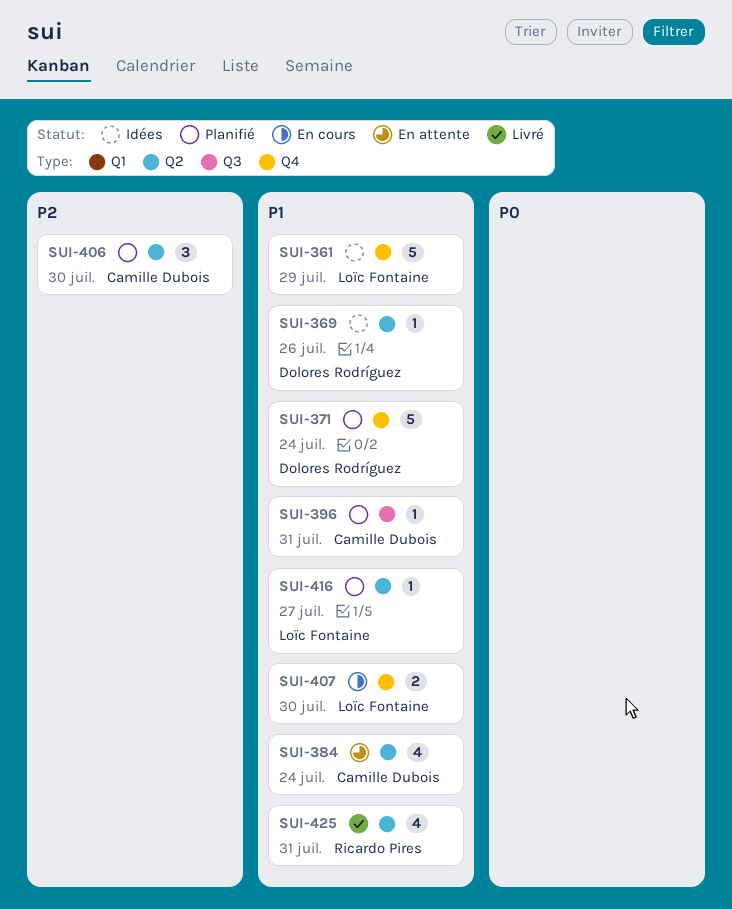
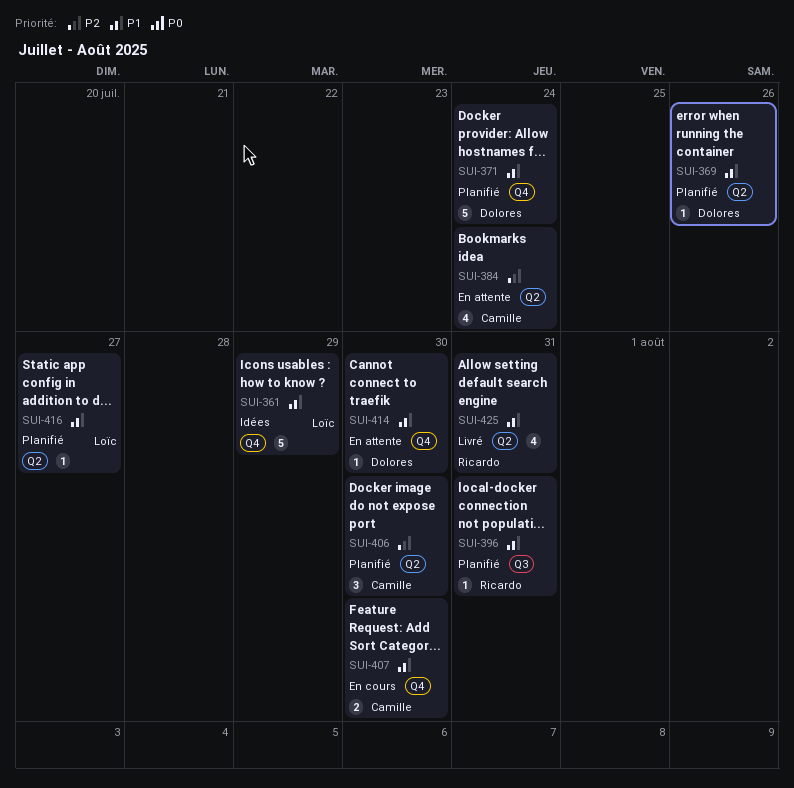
SUI-369, status: Idées -> Planifié
SUI-384, priority: P1 -> P2
SUI-396, owner: Camille Dubois -> Ricardo Pires
SUI-407, owner: Loïc Fontaine -> Camille Dubois
SUI-414: none -> present

